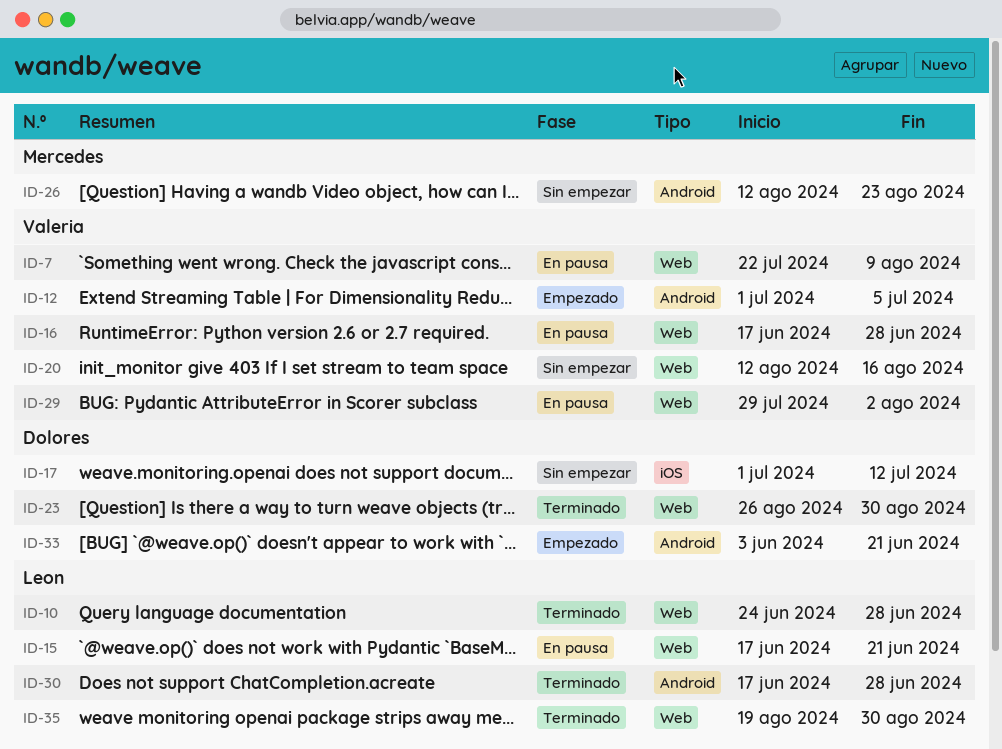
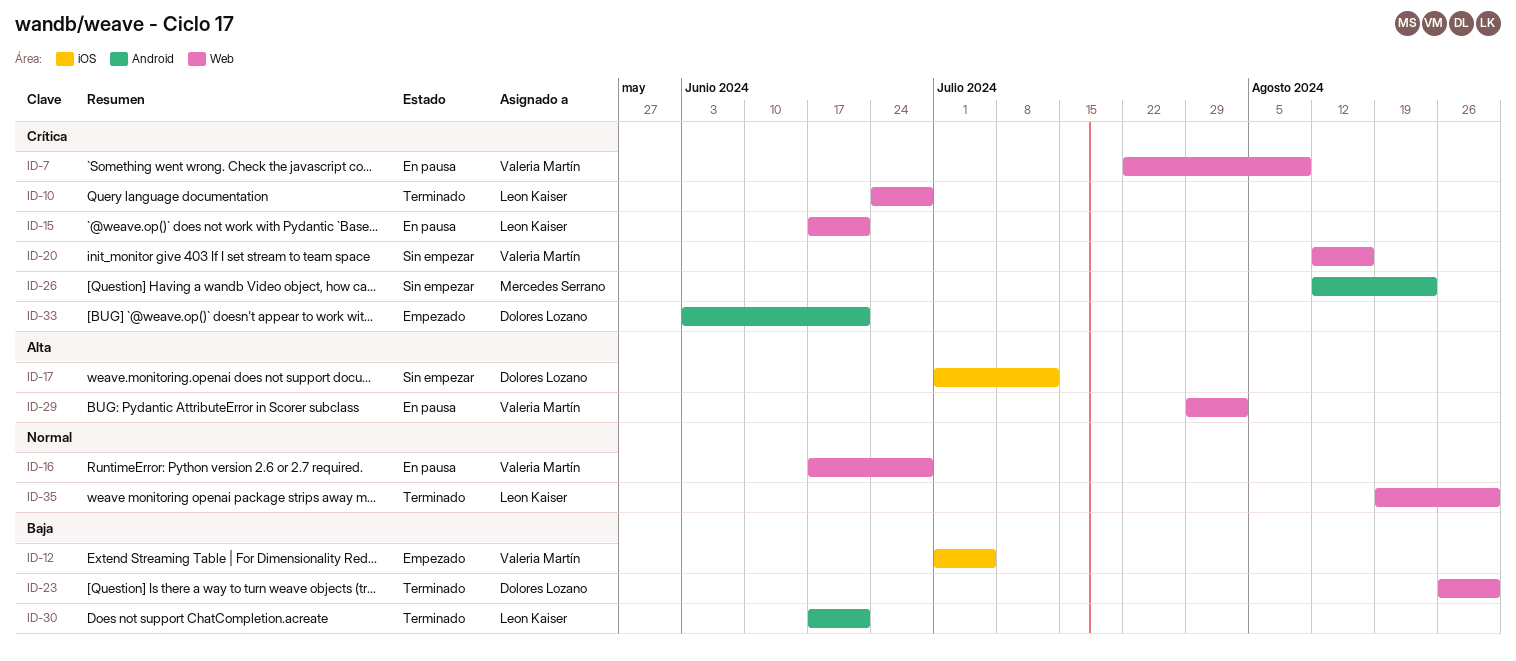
ID-12, label: Android -> iOS
ID-30, due: Jun 28 -> Jun 21

